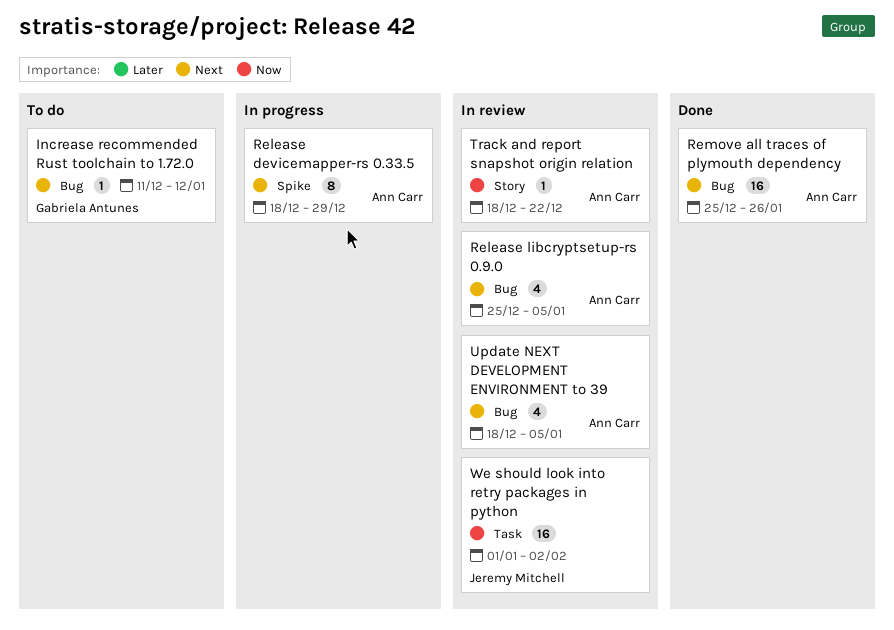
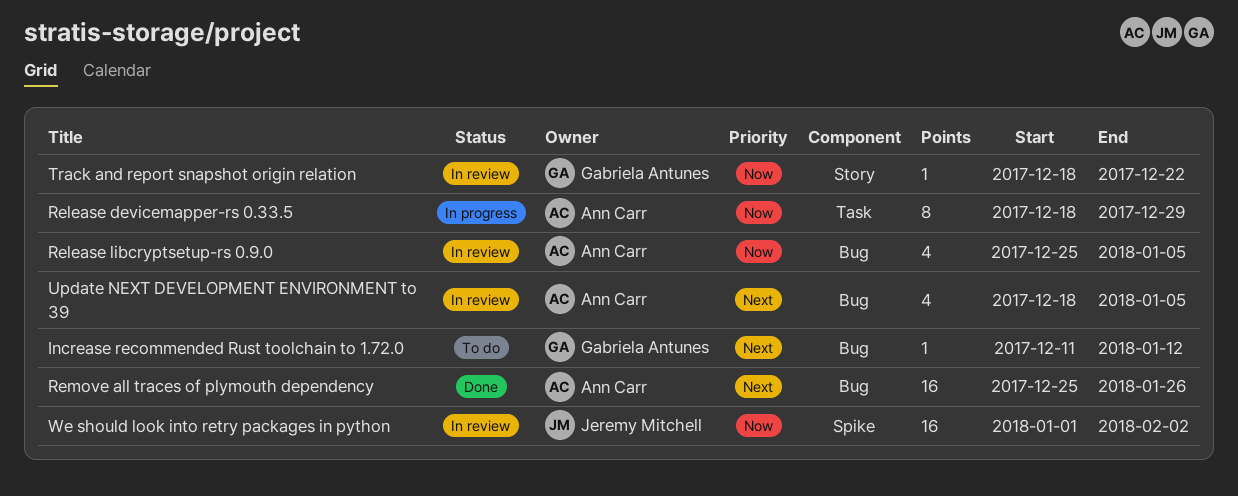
Release devicemapper-rs 0.33.5, priority: Next -> Now
Release devicemapper-rs 0.33.5, label: Spike -> Task
Release libcryptsetup-rs 0.9.0, priority: Next -> Now
Track and report snapshot origin relation, owner: Ann Carr -> Gabriela Antunes
We should look into retry packages in python, label: Task -> Spike

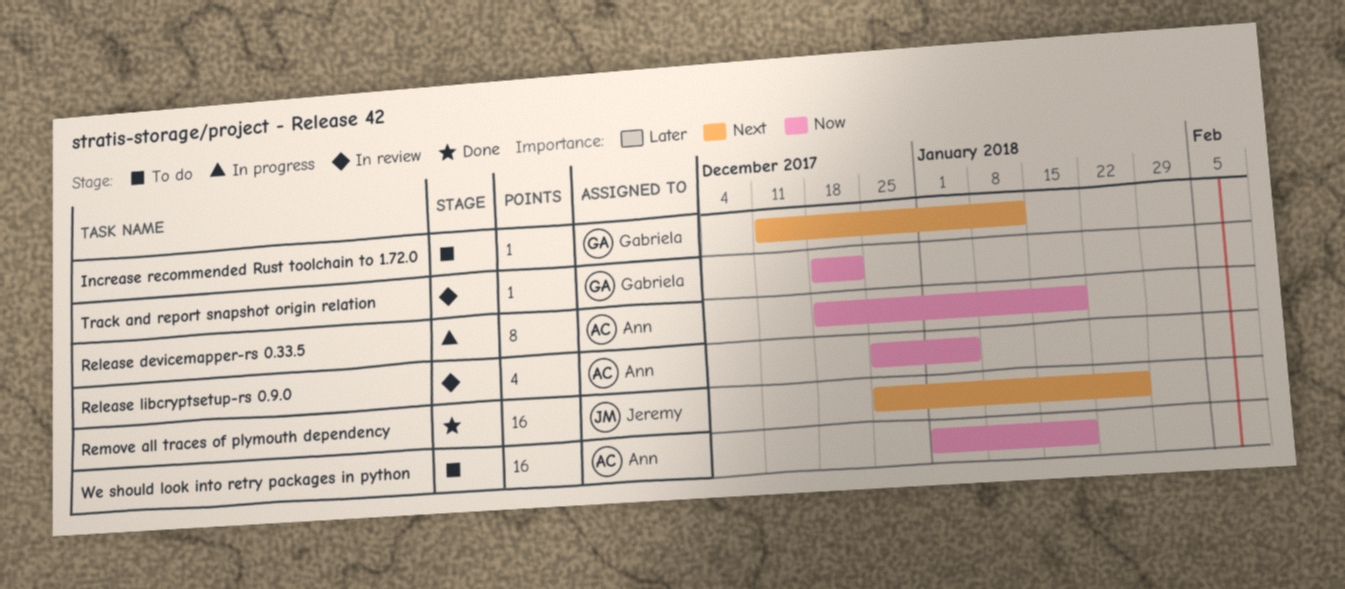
Release devicemapper-rs 0.33.5, due: Dec 29 -> Jan 19
Remove all traces of plymouth dependency, owner: Ann Carr -> Jeremy Mitchell
Update NEXT DEVELOPMENT ENVIRONMENT to 39: present -> none
We should look into retry packages in python, status: In review -> To do
We should look into retry packages in python, owner: Jeremy Mitchell -> Ann Carr
We should look into retry packages in python, due: Feb 2 -> Jan 19

